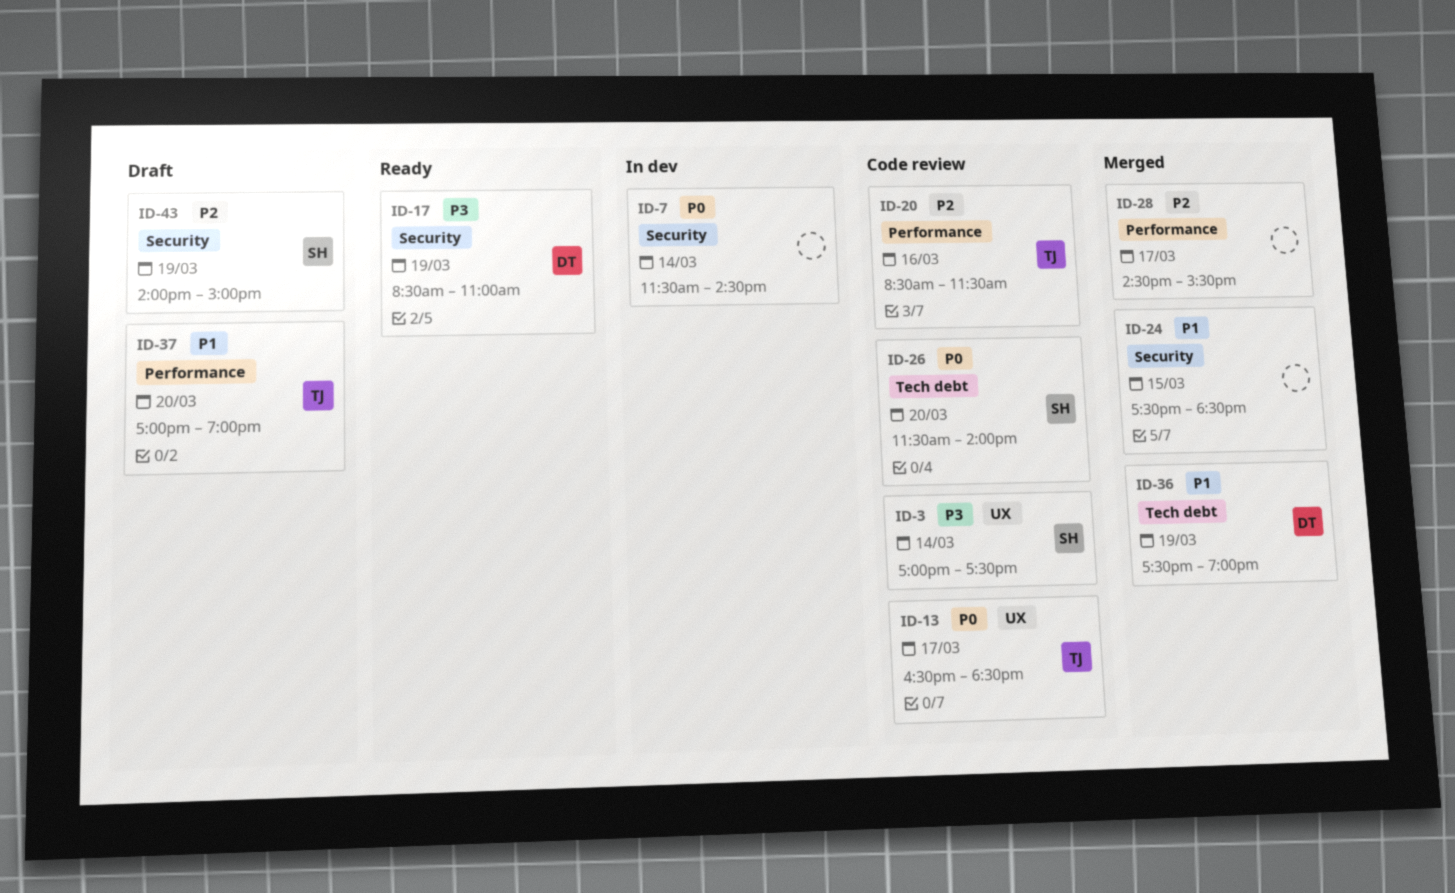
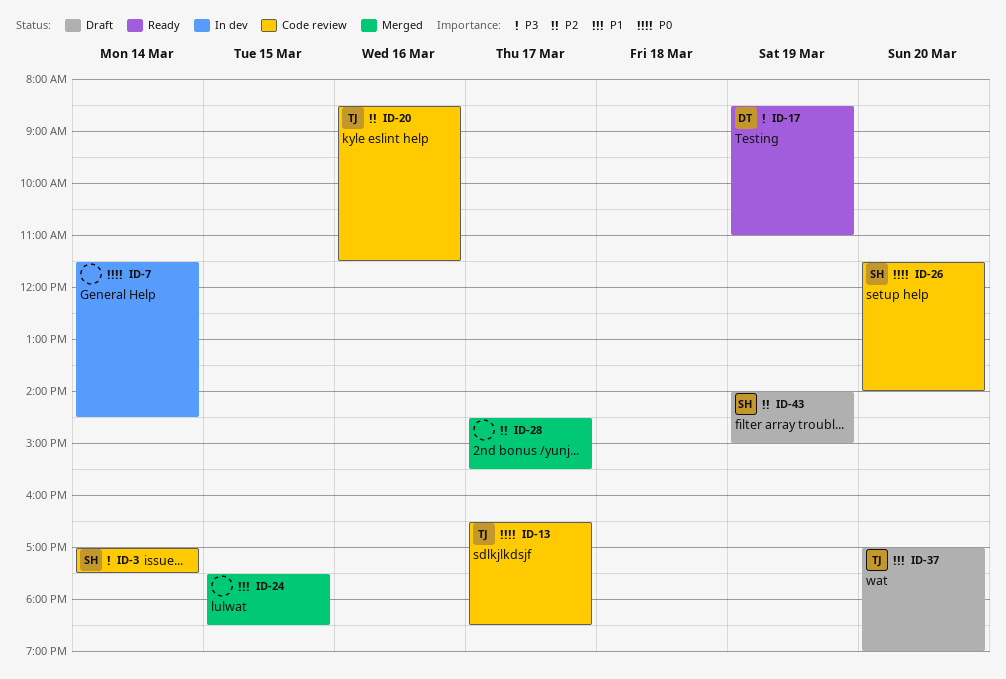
ID-36: present -> none

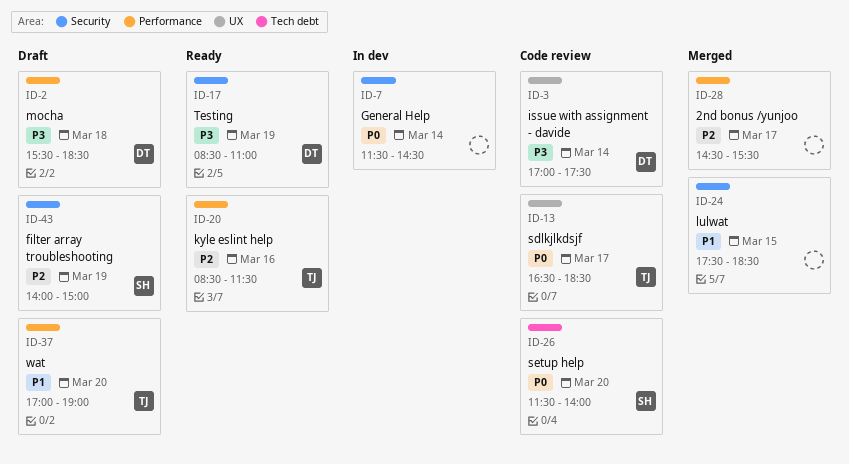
ID-2: none -> present
ID-3, owner: SH -> DT
ID-20, status: Code review -> Ready

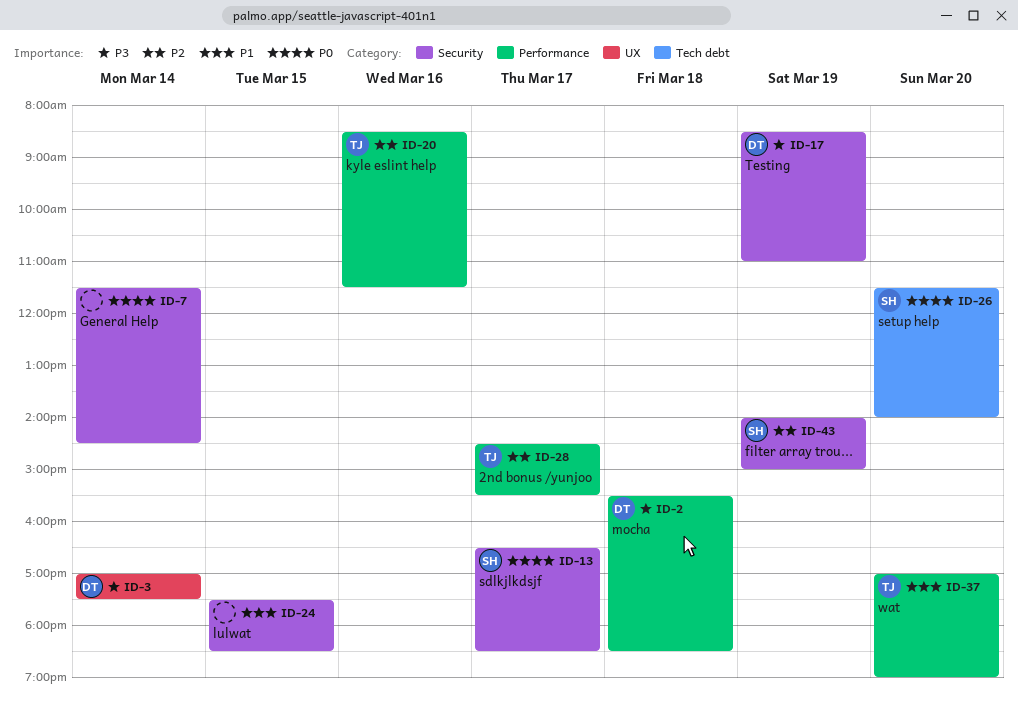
ID-13, owner: TJ -> SH
ID-13, label: UX -> Security
ID-28, owner: none -> TJ

